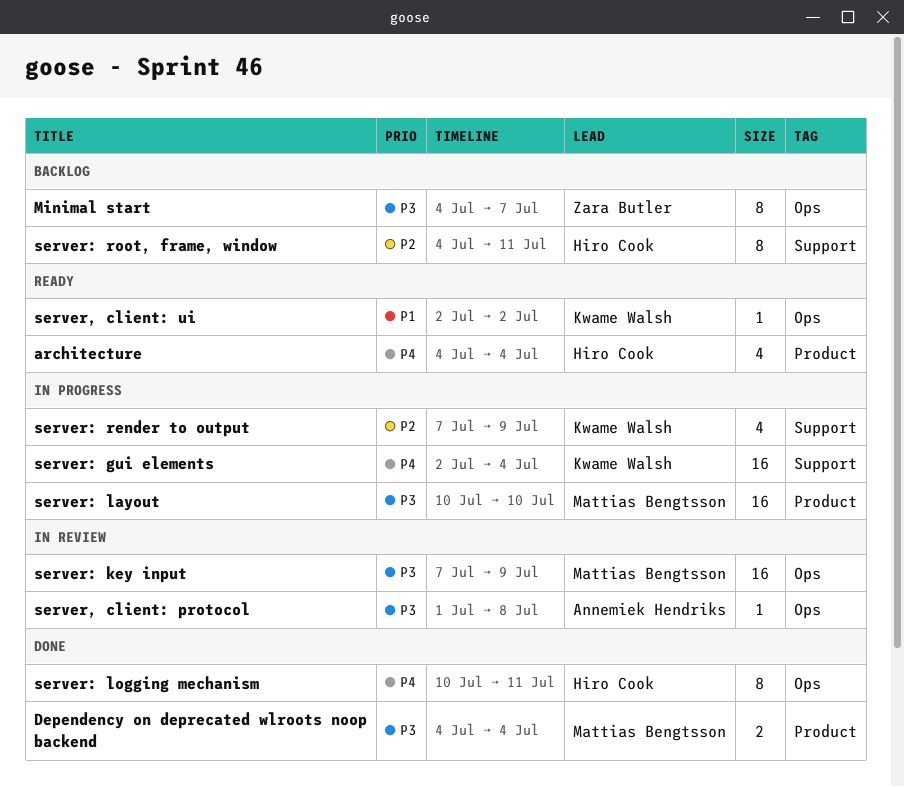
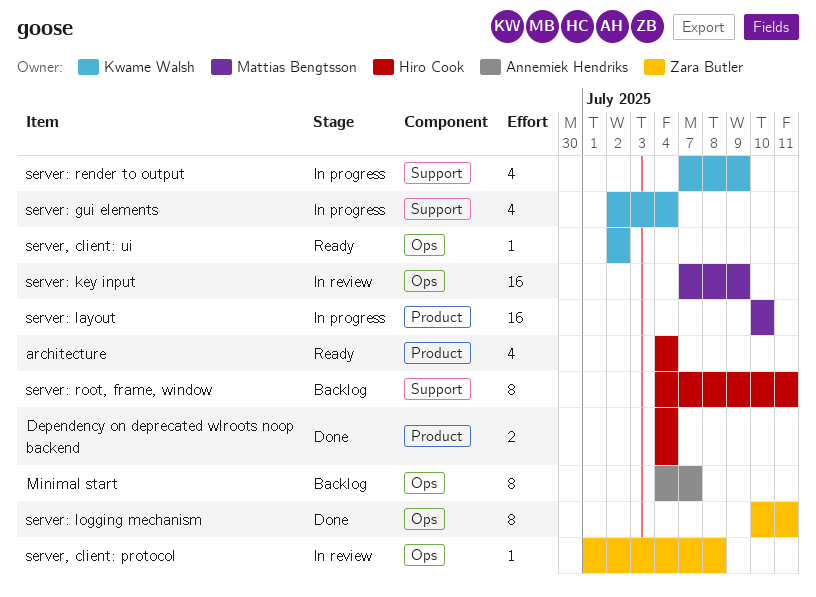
Dependency on deprecated wlroots noop backend, owner: Mattias Bengtsson -> Hiro Cook
Minimal start, owner: Zara Butler -> Annemiek Hendriks
server, client: protocol, owner: Annemiek Hendriks -> Zara Butler
server: gui elements, estimate: 16 -> 4
server: logging mechanism, owner: Hiro Cook -> Zara Butler

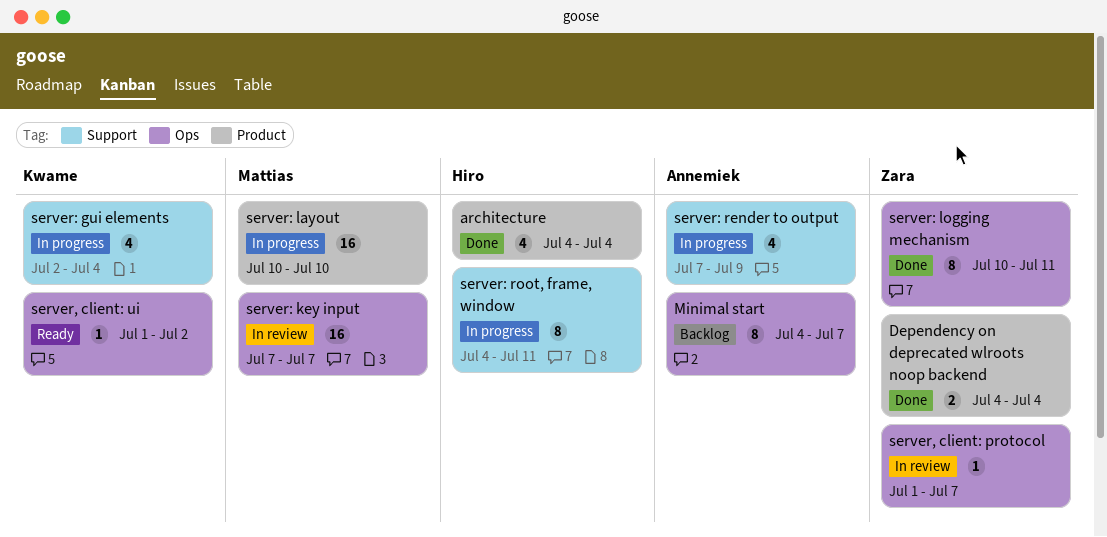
architecture, status: Ready -> Done
Dependency on deprecated wlroots noop backend, owner: Hiro Cook -> Zara Butler
server, client: protocol, due: Jul 8 -> Jul 7
server, client: ui, start: Jul 2 -> Jul 1
server: key input, due: Jul 9 -> Jul 7
server: render to output, owner: Kwame Walsh -> Annemiek Hendriks
server: root, frame, window, status: Backlog -> In progress

